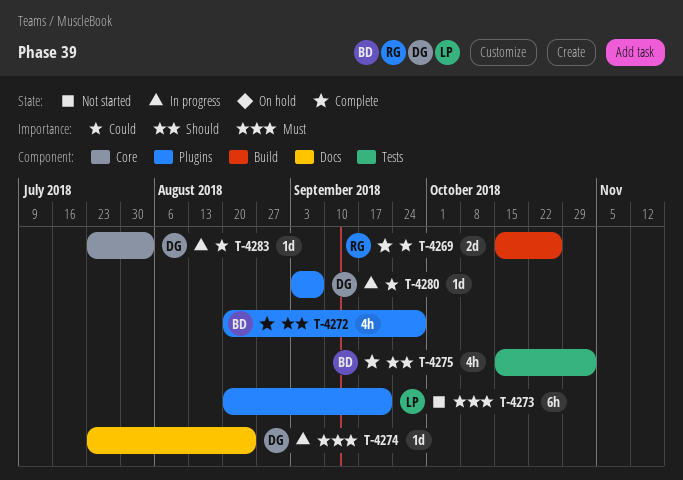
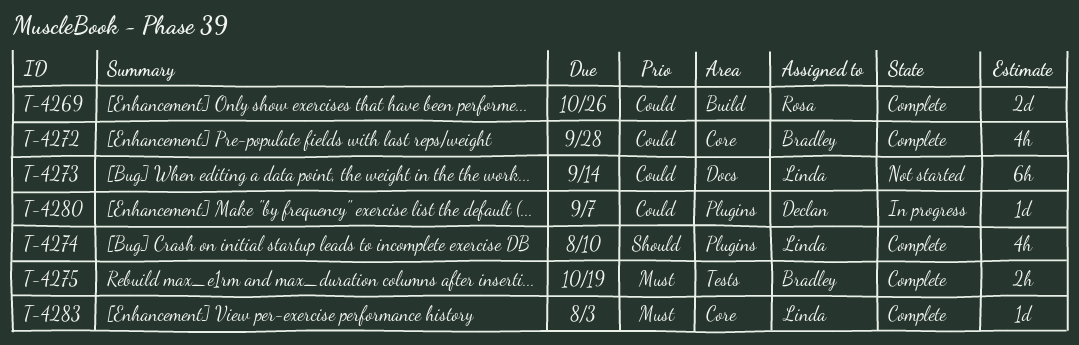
T-4272, priority: Should -> Could
T-4272, label: Plugins -> Core
T-4273, priority: Must -> Could
T-4273, label: Plugins -> Docs
T-4273, due: Sep 21 -> Sep 14
T-4274, status: In progress -> Complete
T-4274, owner: Declan -> Linda
T-4274, priority: Must -> Should
T-4274, label: Docs -> Plugins
T-4274, estimate: 1d -> 4h
T-4274, due: Aug 24 -> Aug 10
T-4275, priority: Should -> Must
T-4275, estimate: 4h -> 2h
T-4275, due: Nov 2 -> Oct 19
T-4283, status: In progress -> Complete
T-4283, owner: Declan -> Linda
T-4283, priority: Could -> Must

